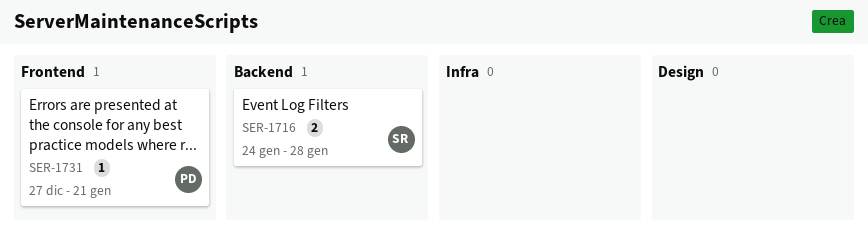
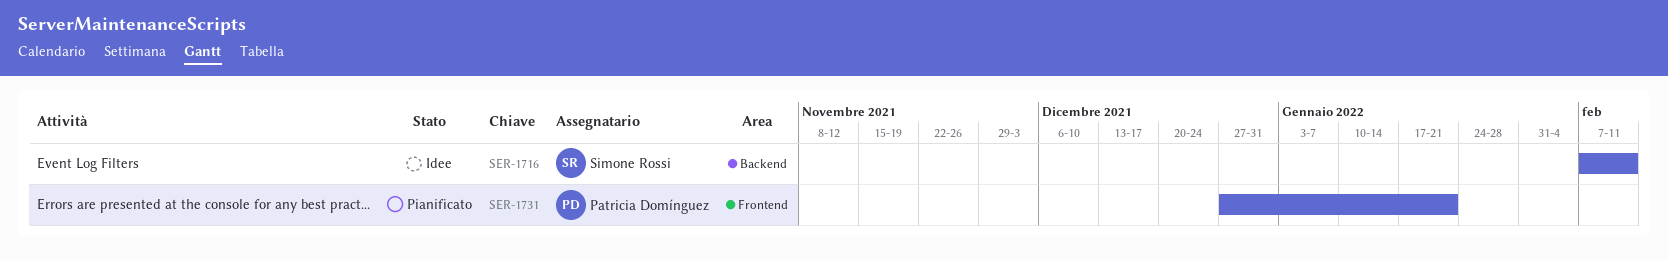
SER-1716, start: Jan 24 -> Feb 7
SER-1716, due: Jan 28 -> Feb 11

